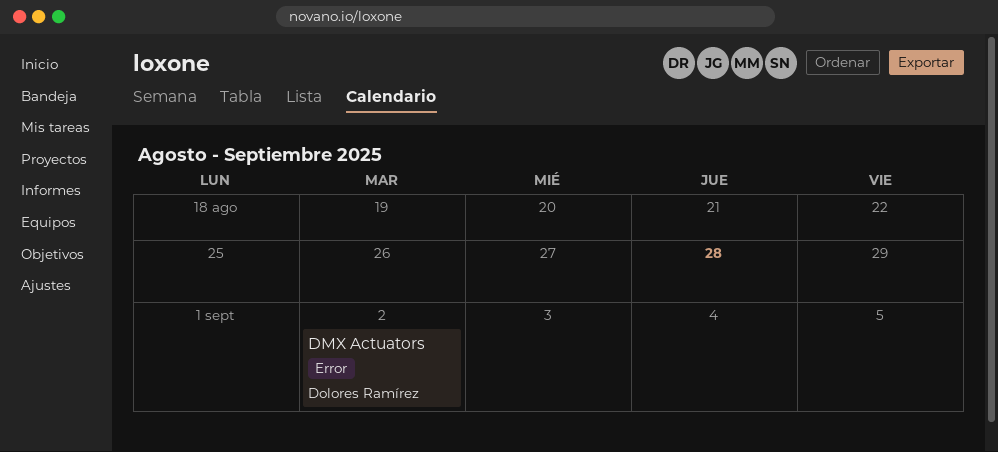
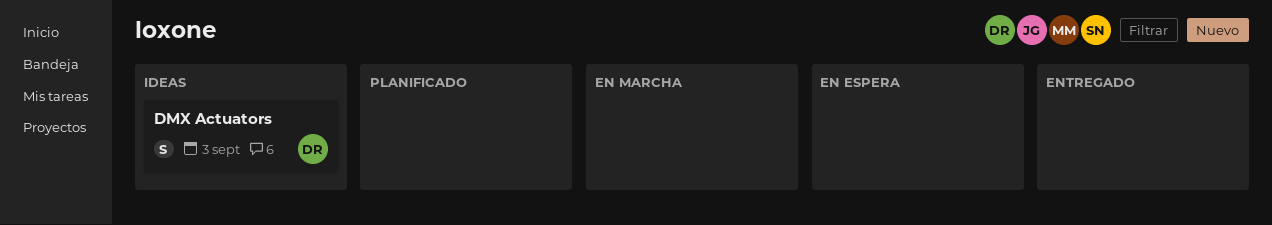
DMX Actuators, due: Sep 2 -> Sep 3

